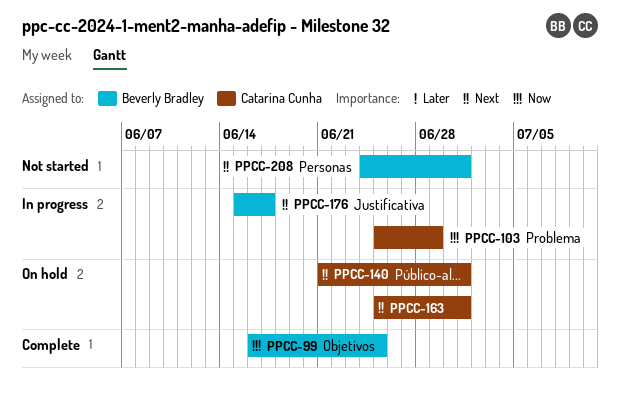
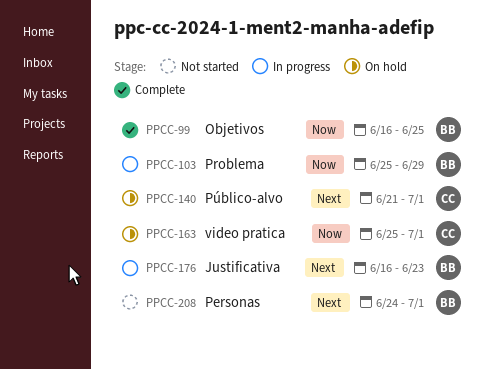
PPCC-103, owner: Catarina Cunha -> Beverly Bradley
PPCC-163, priority: Next -> Now
PPCC-176, start: Jun 15 -> Jun 16
PPCC-176, due: Jun 17 -> Jun 23

